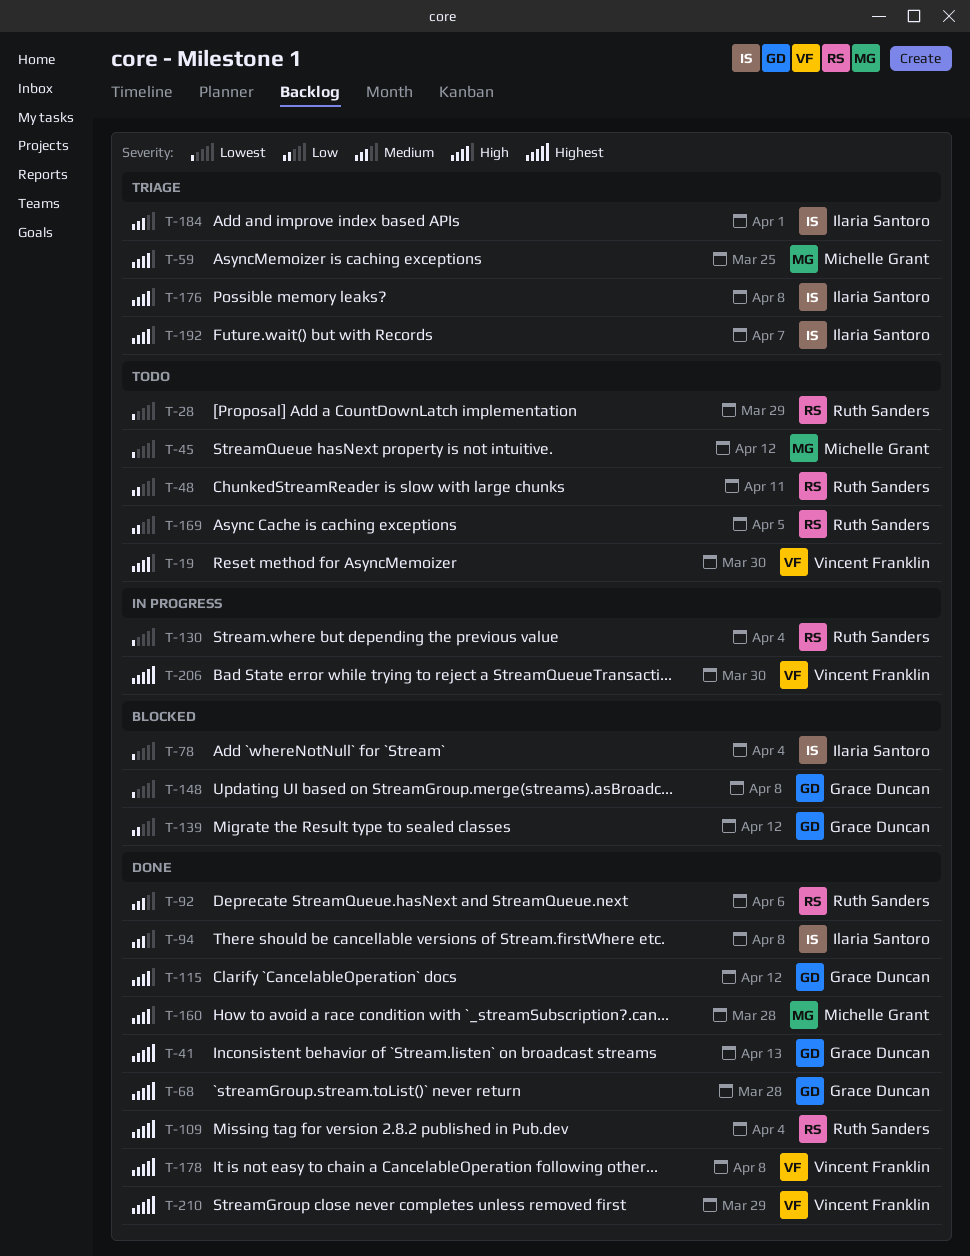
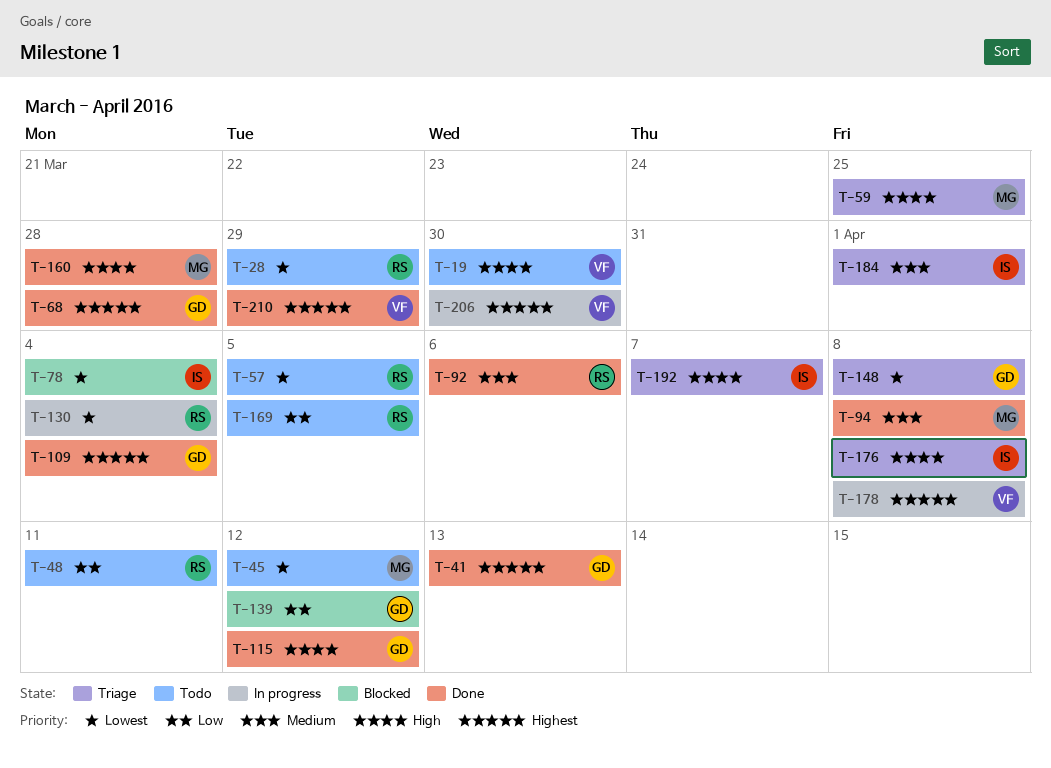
T-57: none -> present
T-94, owner: Ilaria Santoro -> Michelle Grant
T-109, owner: Ruth Sanders -> Grace Duncan
T-148, status: Blocked -> Triage
T-178, status: Done -> In progress

